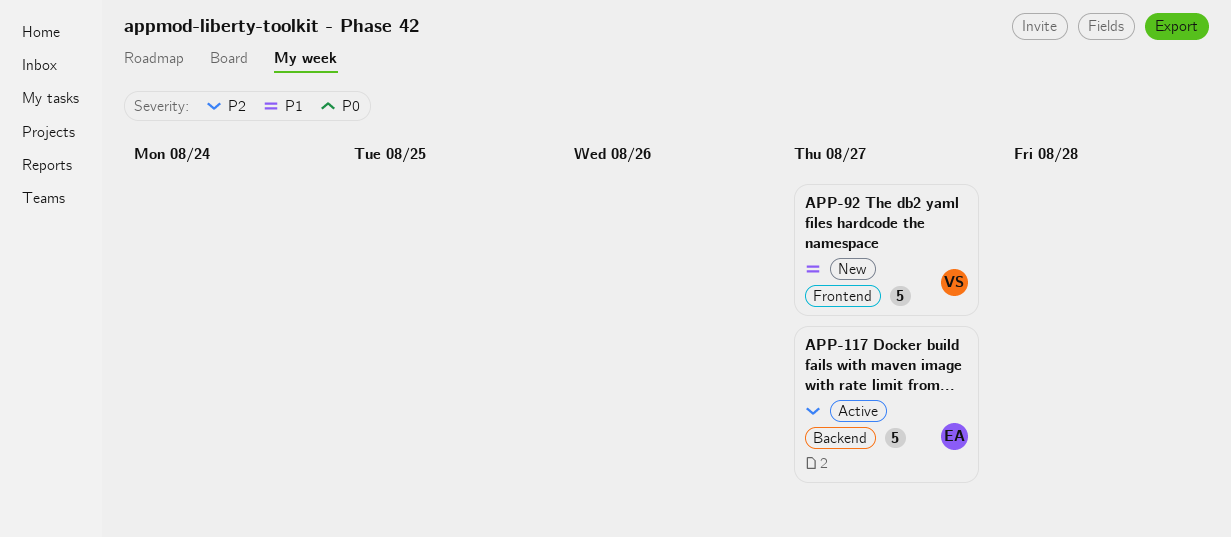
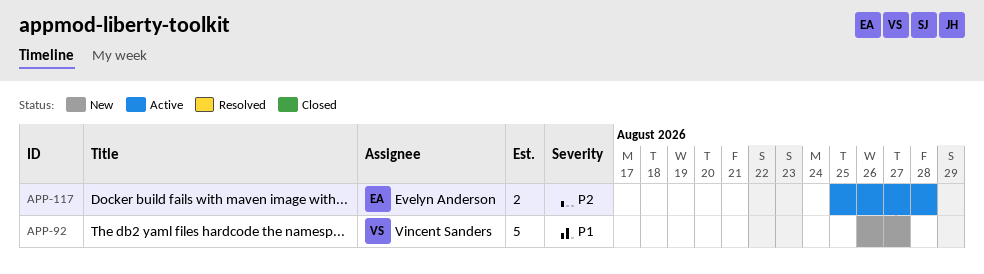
APP-117, estimate: 5 -> 2
APP-117, due: Aug 27 -> Aug 28

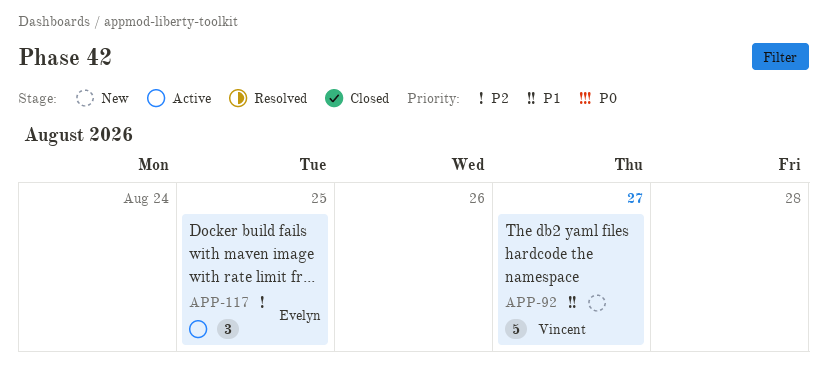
APP-117, estimate: 2 -> 3
APP-117, due: Aug 28 -> Aug 25

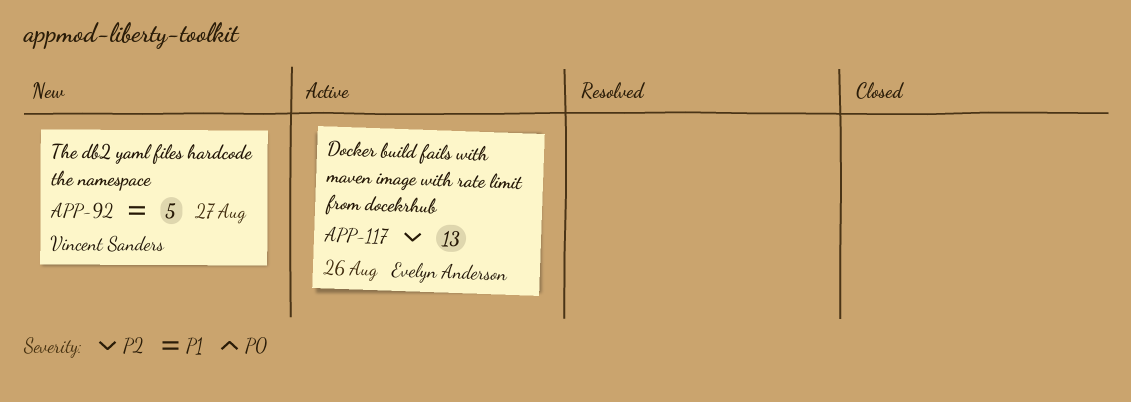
APP-117, estimate: 3 -> 13
APP-117, due: Aug 25 -> Aug 26

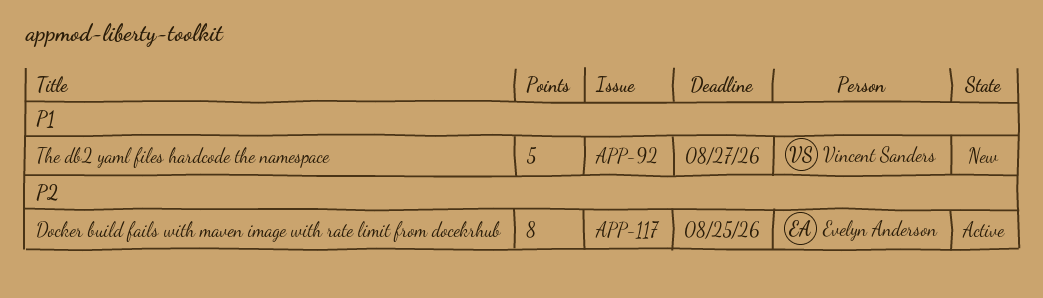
APP-117, estimate: 13 -> 8
APP-117, due: Aug 26 -> Aug 25

